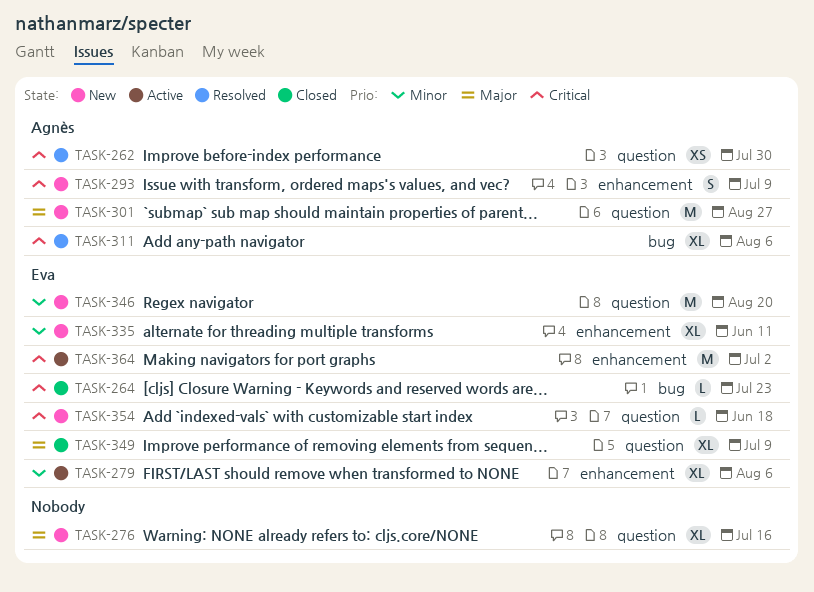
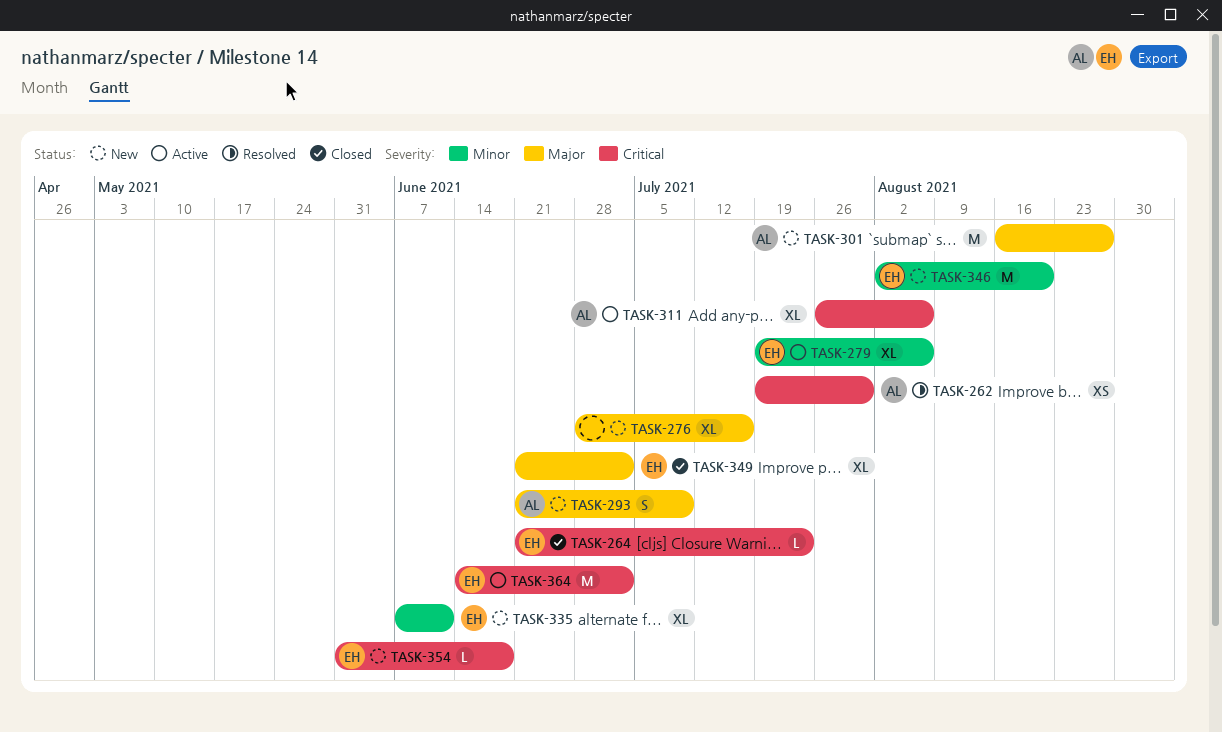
TASK-293, priority: Critical -> Major
TASK-311, status: Resolved -> Active
TASK-349, due: Jul 9 -> Jul 2

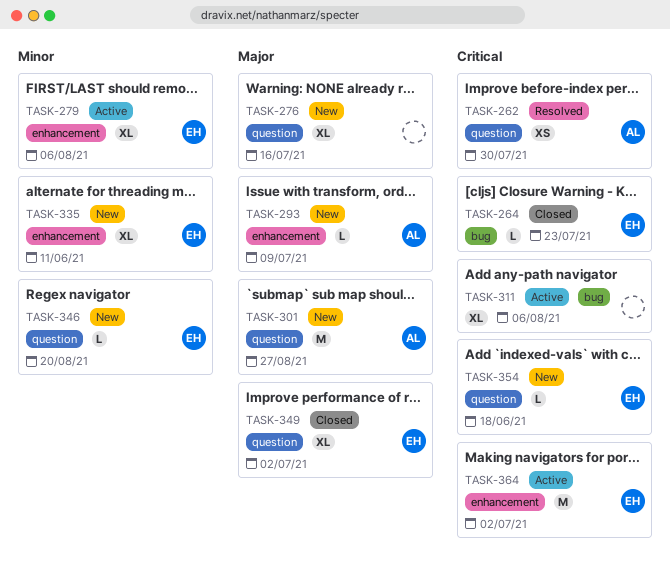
TASK-293, estimate: S -> L
TASK-311, owner: AL -> none
TASK-346, estimate: M -> L

